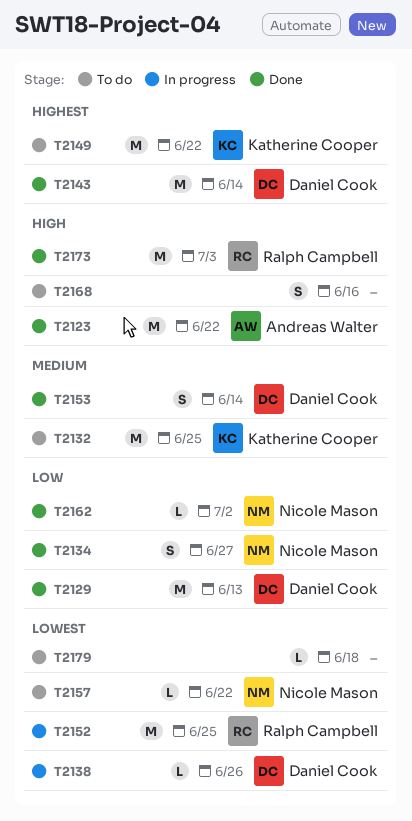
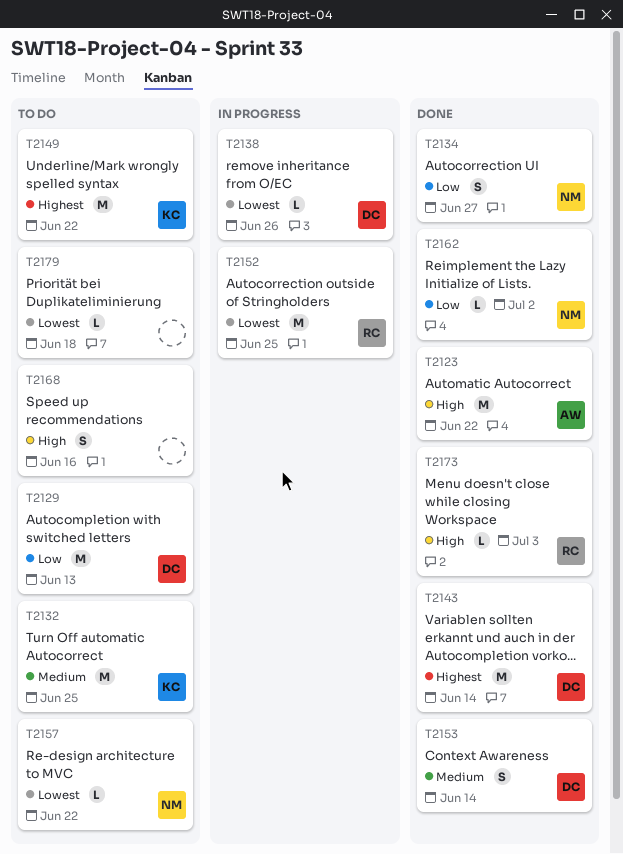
T2129, status: Done -> To do
T2173, estimate: M -> L

